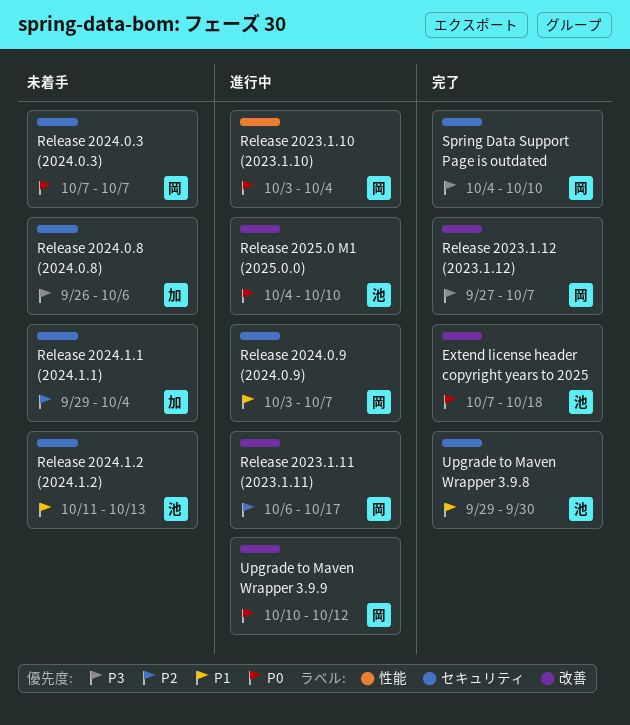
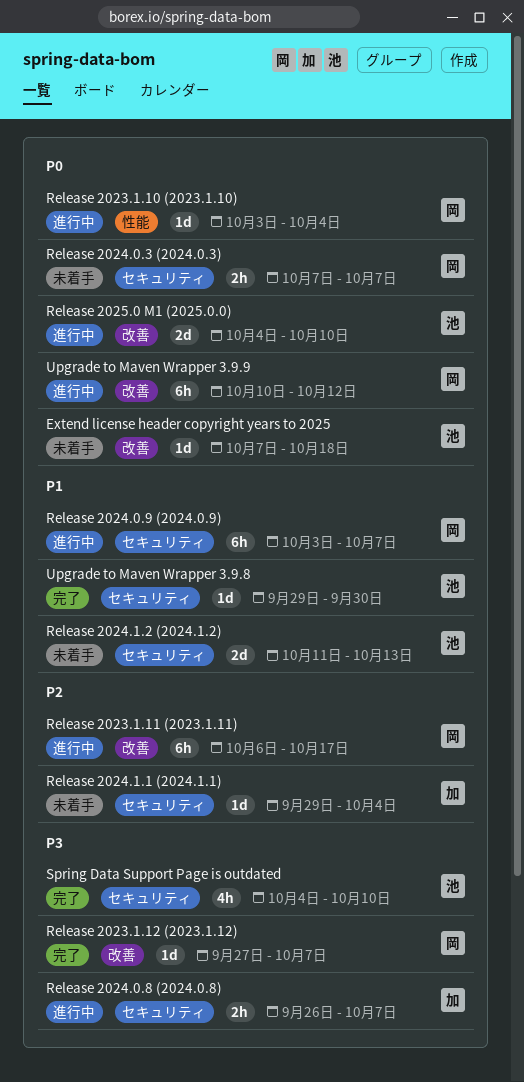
Extend license header copyright years to 2025, status: 完了 -> 未着手
Release 2024.0.8 (2024.0.8), status: 未着手 -> 進行中
Release 2024.0.8 (2024.0.8), due: Oct 6 -> Oct 7
Spring Data Support Page is outdated, owner: 岡 -> 池

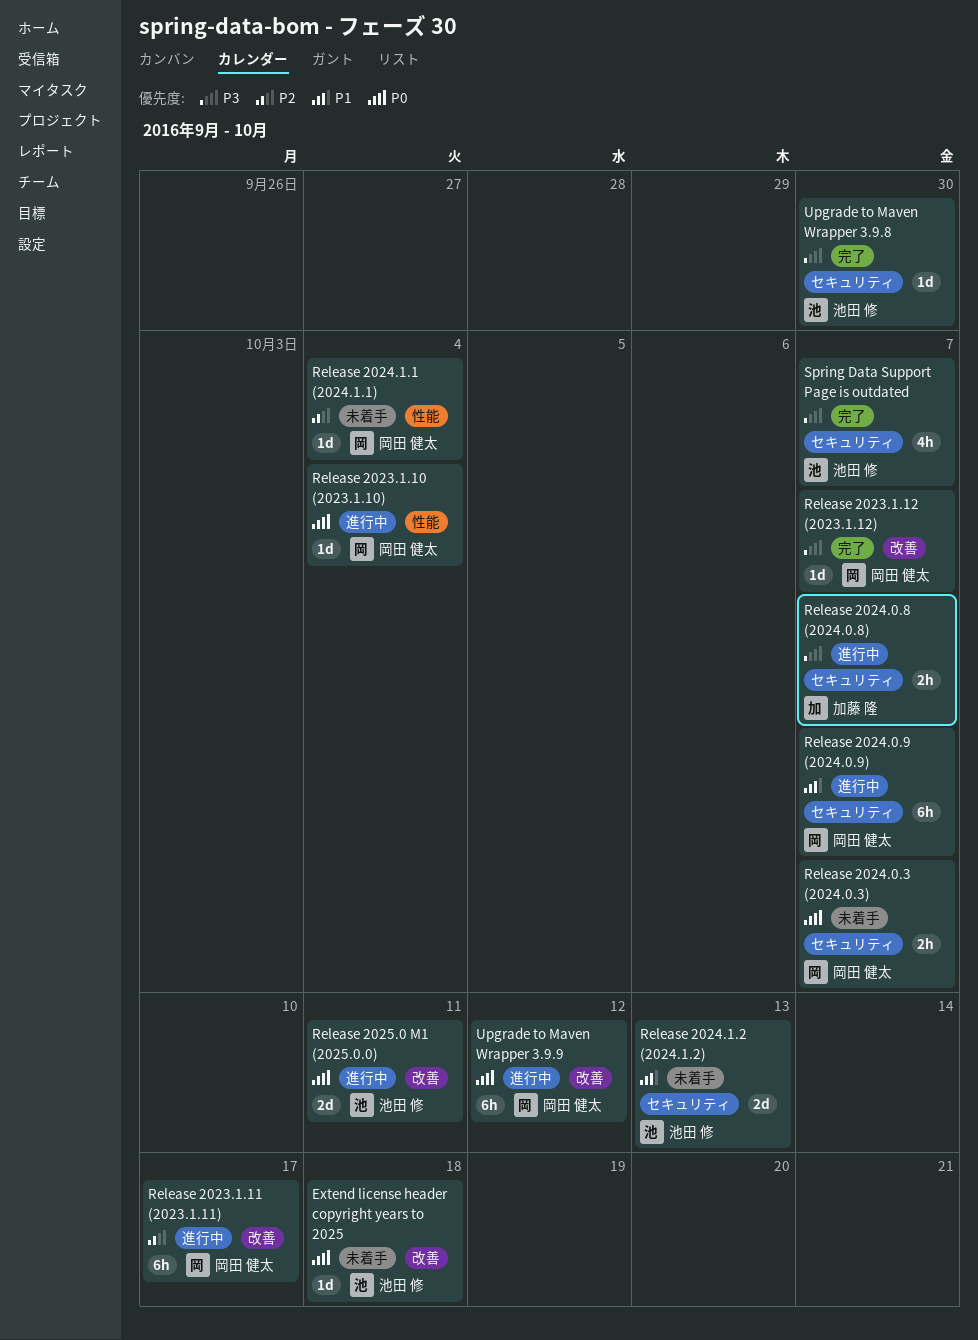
Release 2024.1.1 (2024.1.1), owner: 加藤 隆 -> 岡田 健太
Release 2024.1.1 (2024.1.1), label: セキュリティ -> 性能
Release 2025.0 M1 (2025.0.0), due: Oct 10 -> Oct 11
Spring Data Support Page is outdated, due: Oct 10 -> Oct 7
Upgrade to Maven Wrapper 3.9.8, priority: P1 -> P3

